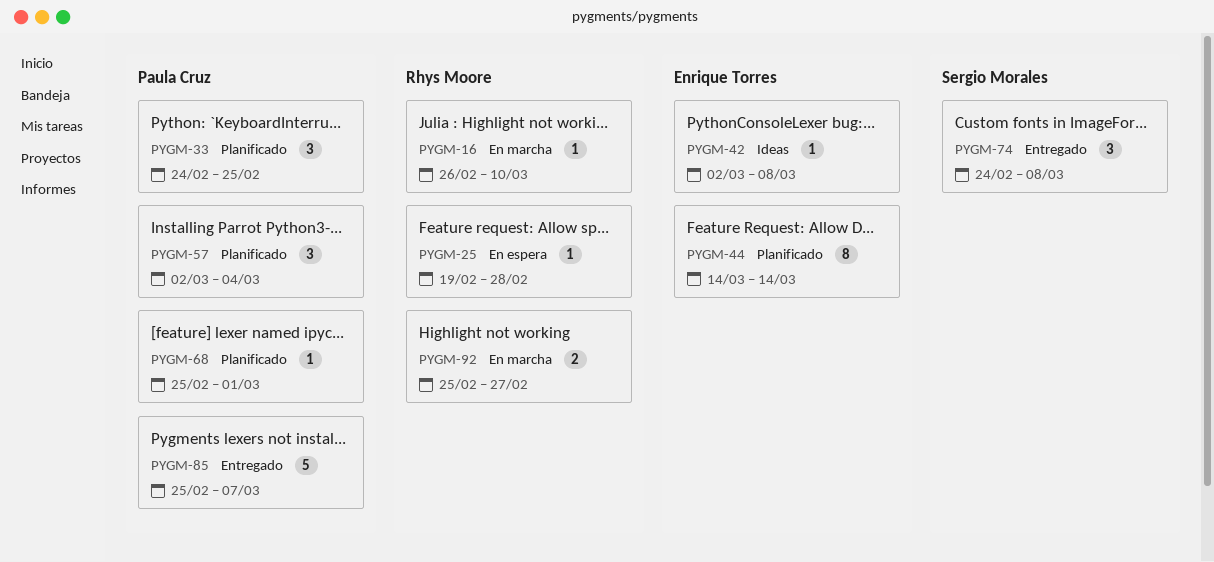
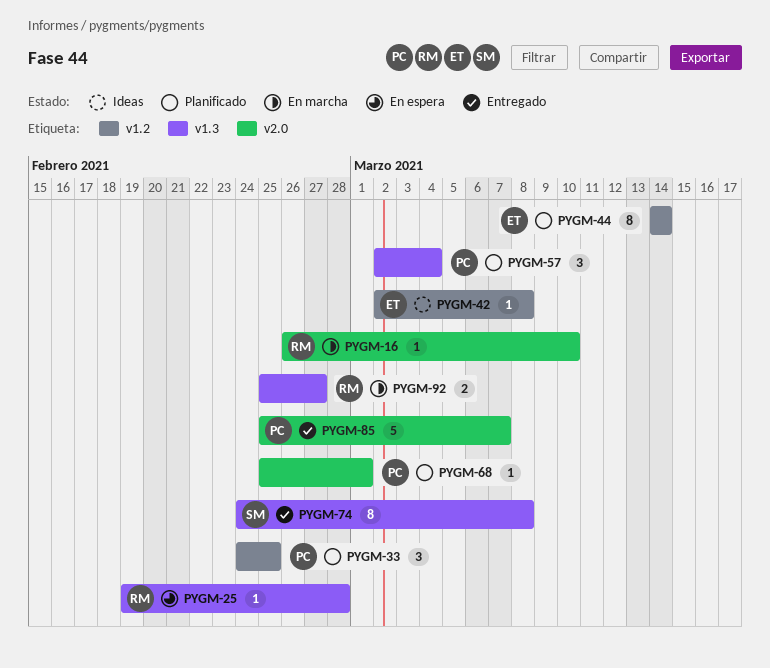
PYGM-74, estimate: 3 -> 8

